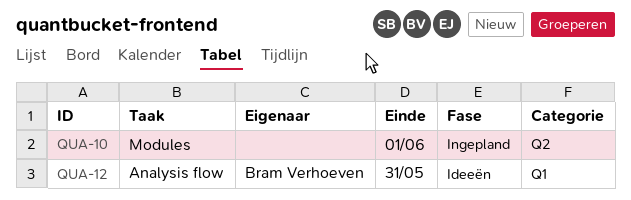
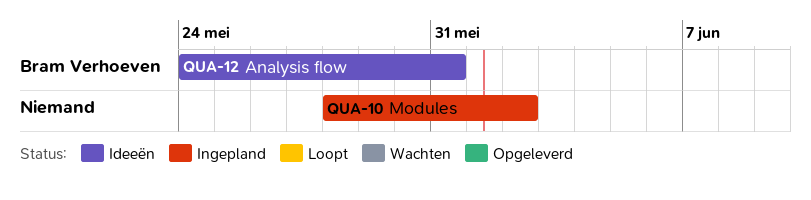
QUA-10, due: Jun 1 -> Jun 2

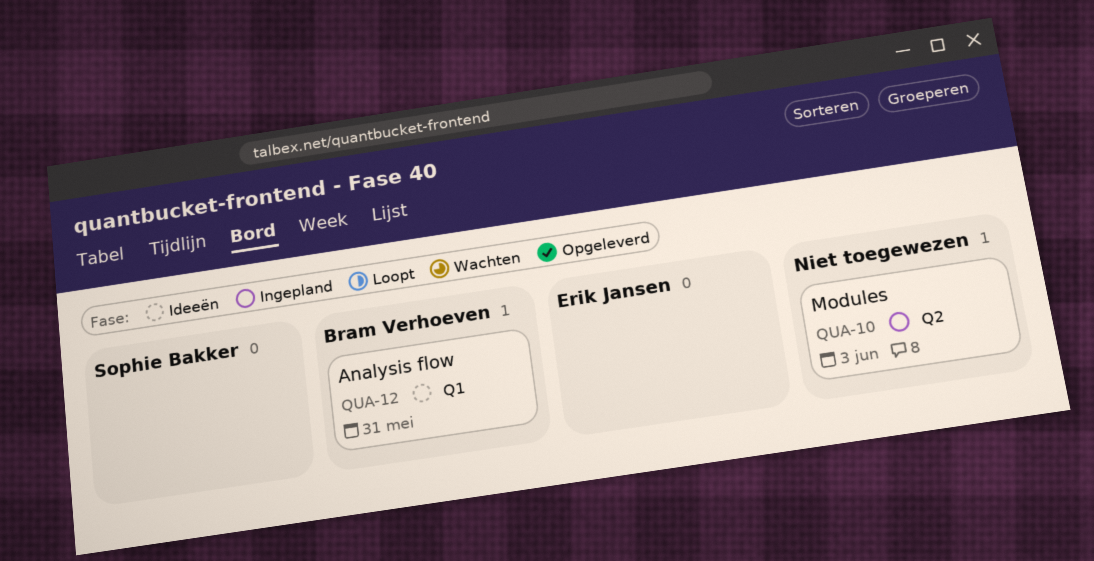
QUA-10, due: Jun 2 -> Jun 3

